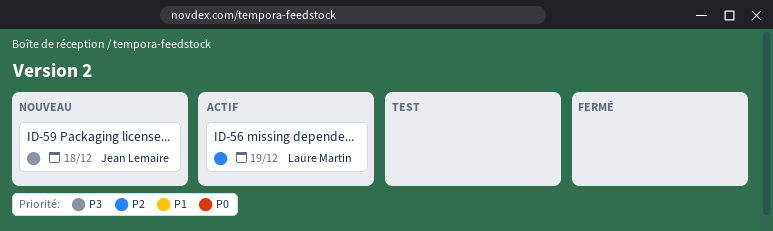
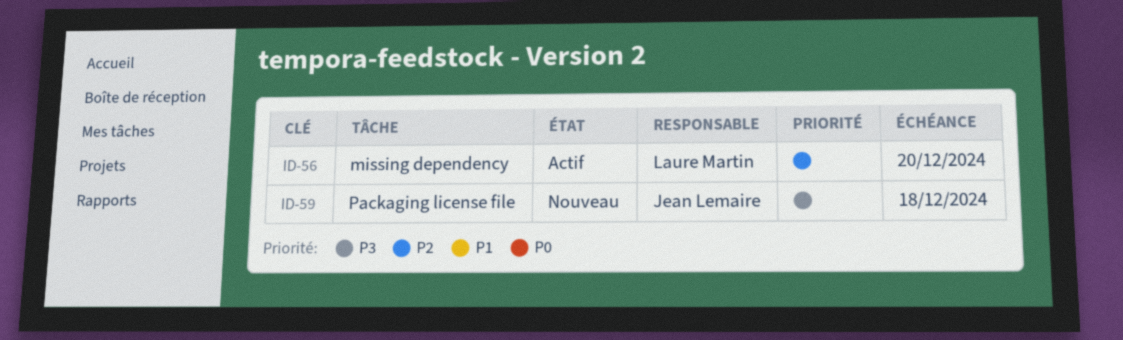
ID-56, due: Dec 19 -> Dec 20

